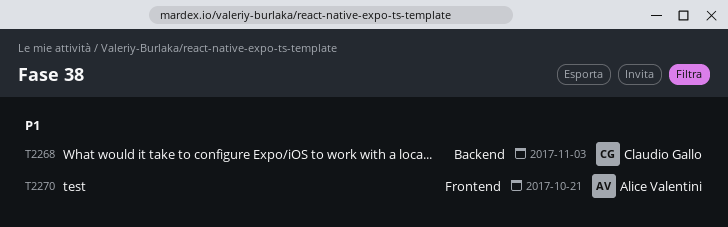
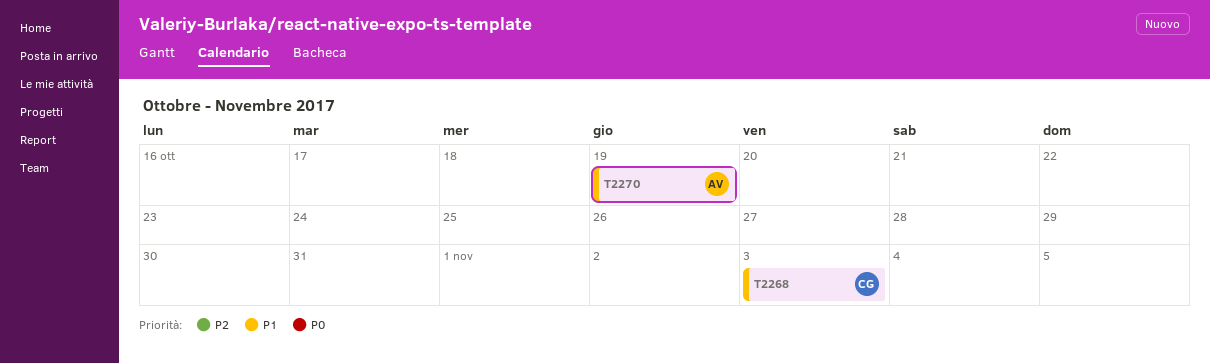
T2270, due: Oct 21 -> Oct 19

